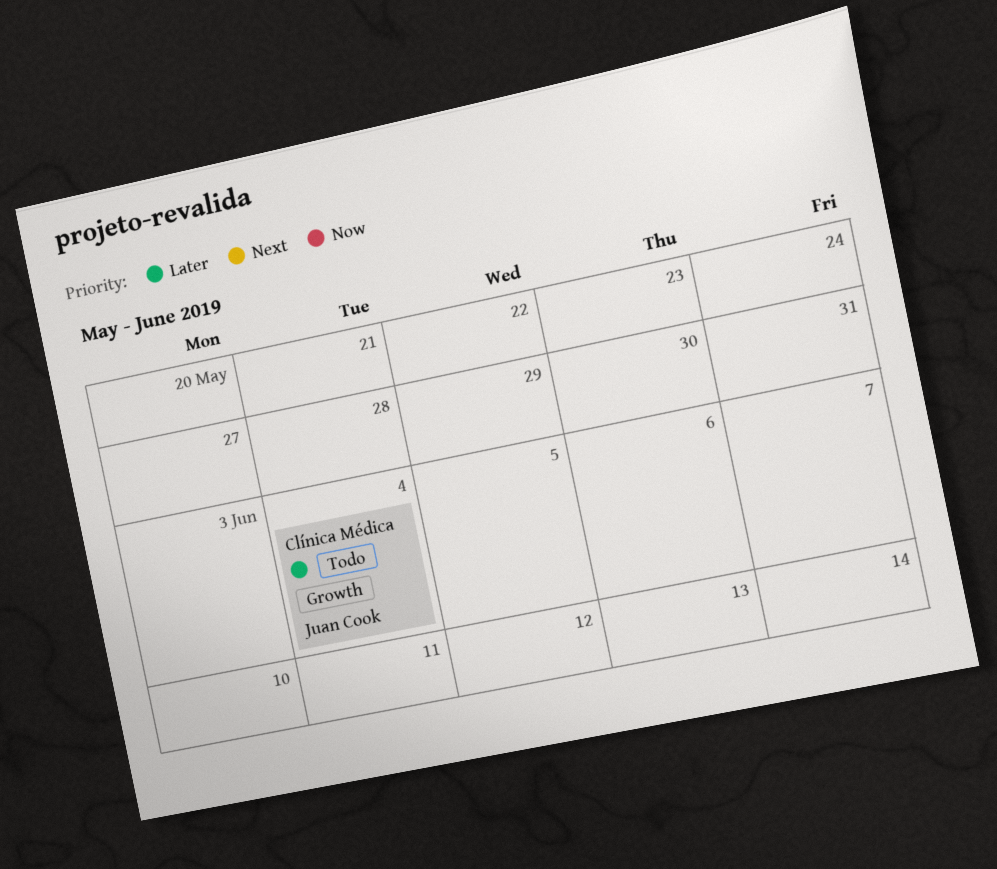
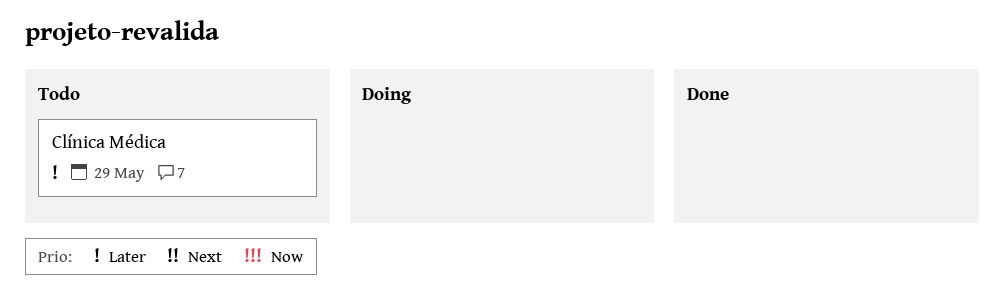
Clínica Médica, due: Jun 4 -> May 29

